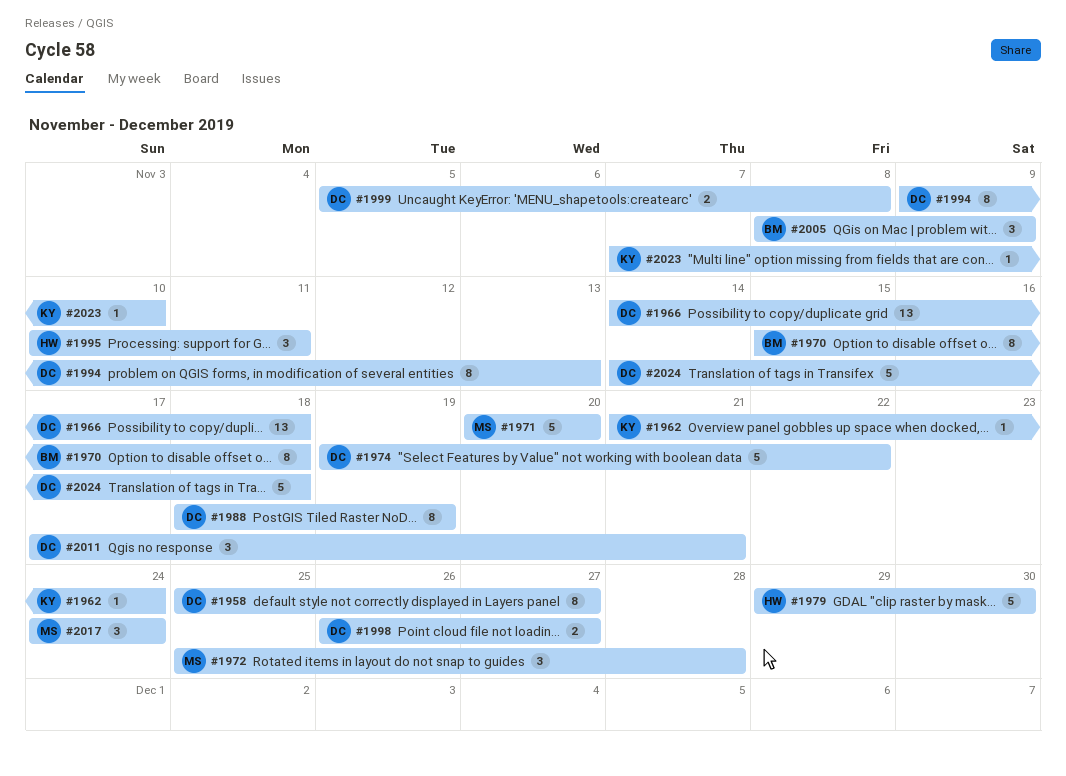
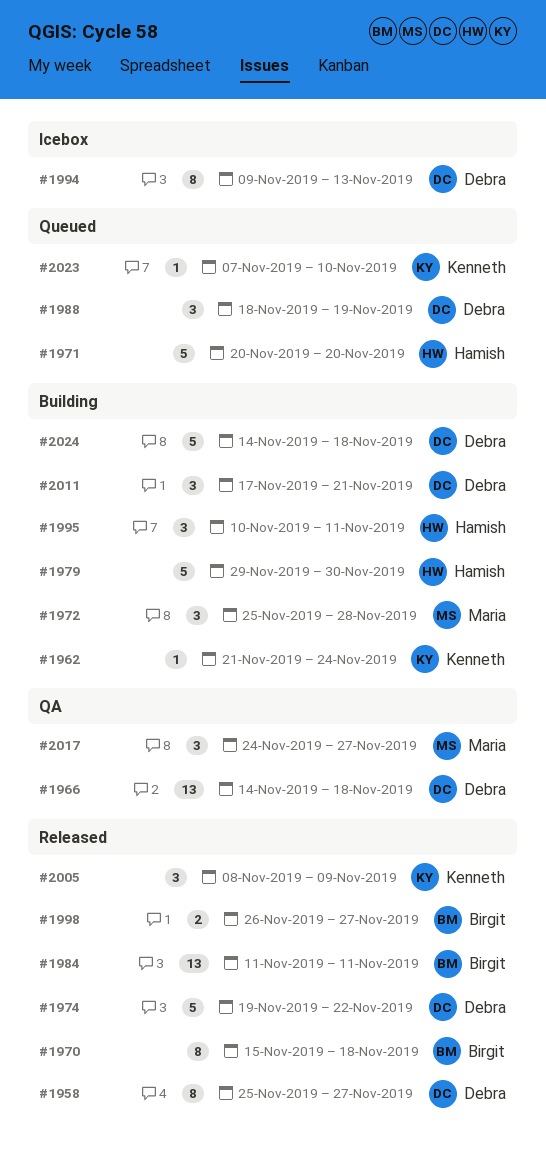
#1971, owner: Maria -> Hamish
#1984: none -> present
#1988, estimate: 8 -> 3
#1998, owner: Debra -> Birgit
#1999: present -> none
#2005, owner: Birgit -> Kenneth
#2017, due: Nov 24 -> Nov 27

